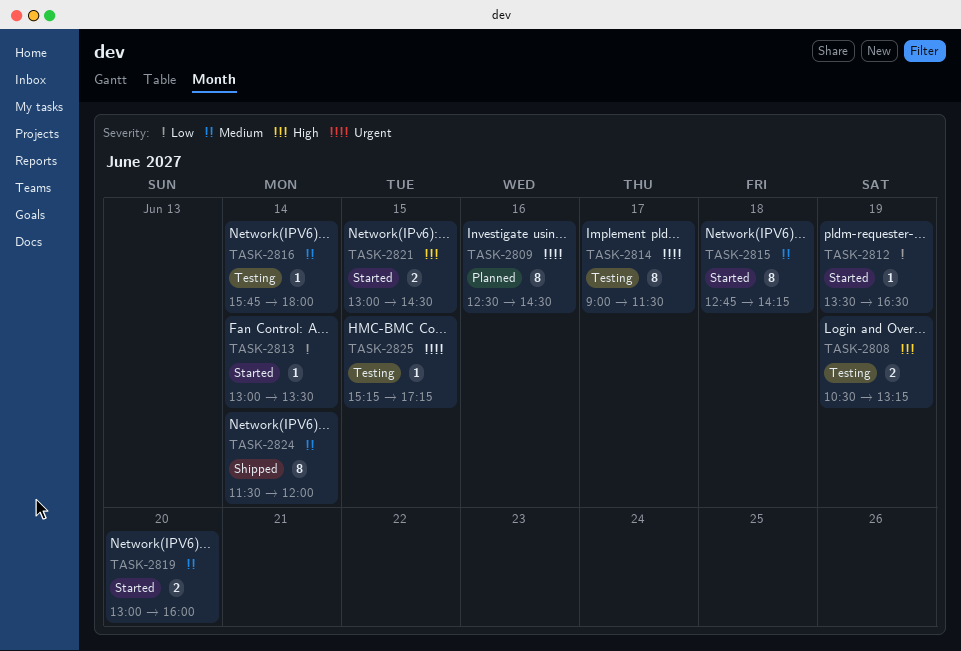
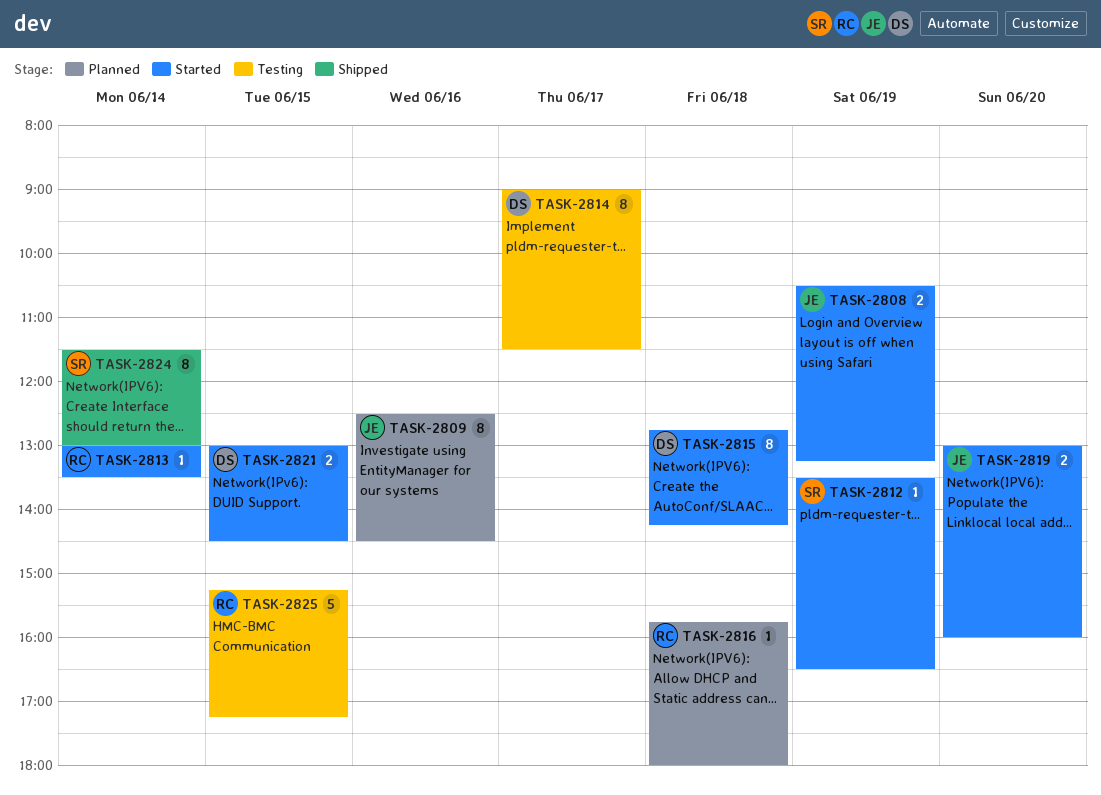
TASK-2808, status: Testing -> Started
TASK-2816, status: Testing -> Planned
TASK-2816, day: Jun 14 -> Jun 18
TASK-2824, ends: 12:00 -> 13:00
TASK-2825, estimate: 1 -> 5

